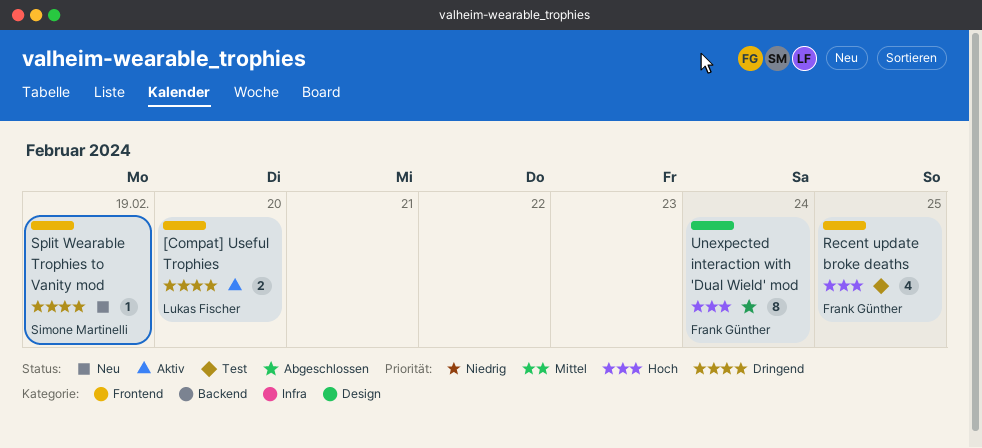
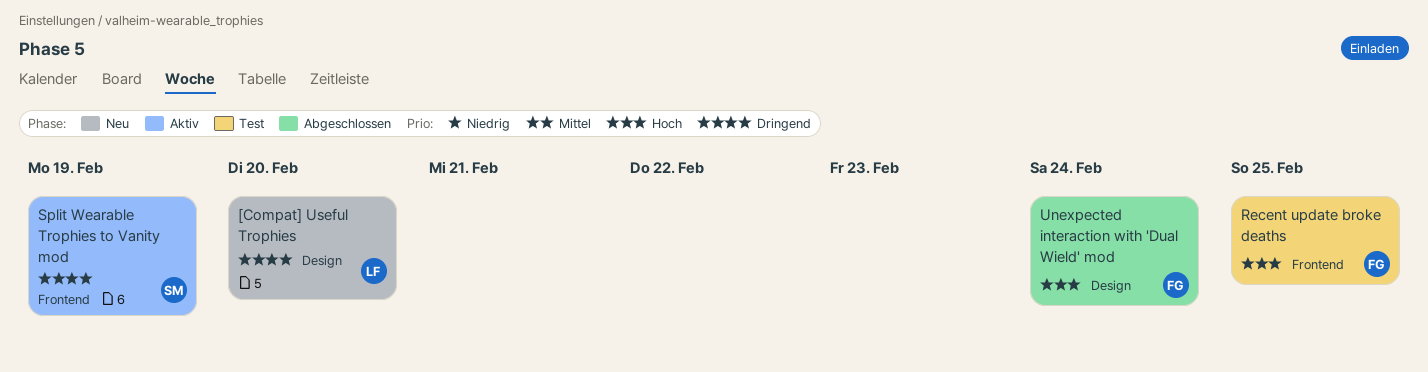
[Compat] Useful Trophies, status: Aktiv -> Neu
[Compat] Useful Trophies, label: Frontend -> Design
Split Wearable Trophies to Vanity mod, status: Neu -> Aktiv

